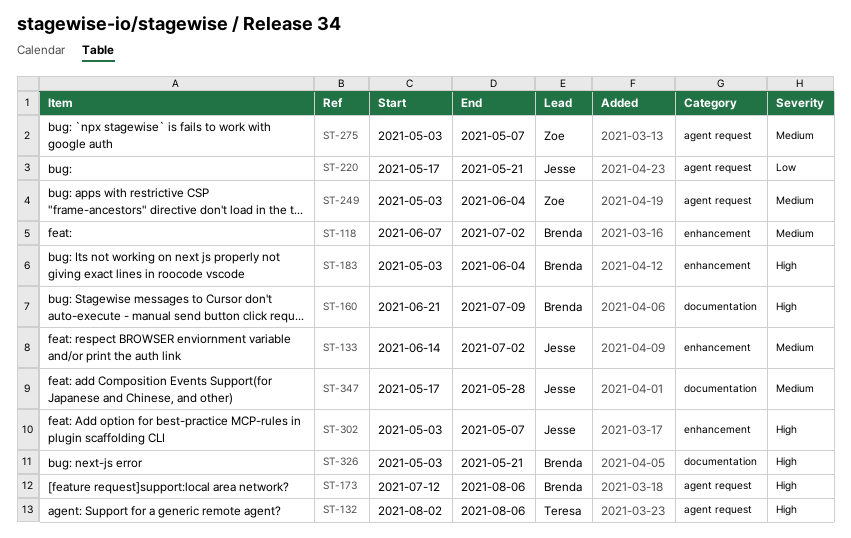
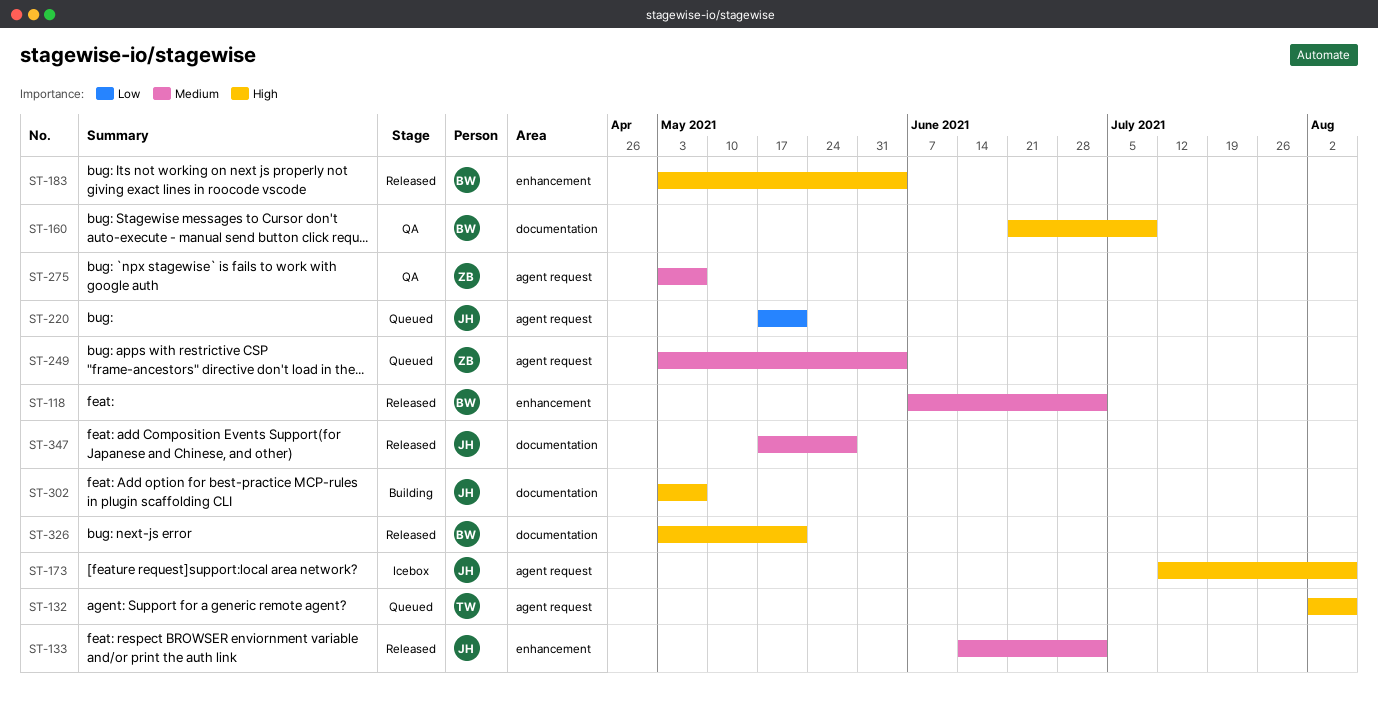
ST-173, owner: Brenda -> Jesse
ST-302, label: enhancement -> documentation

